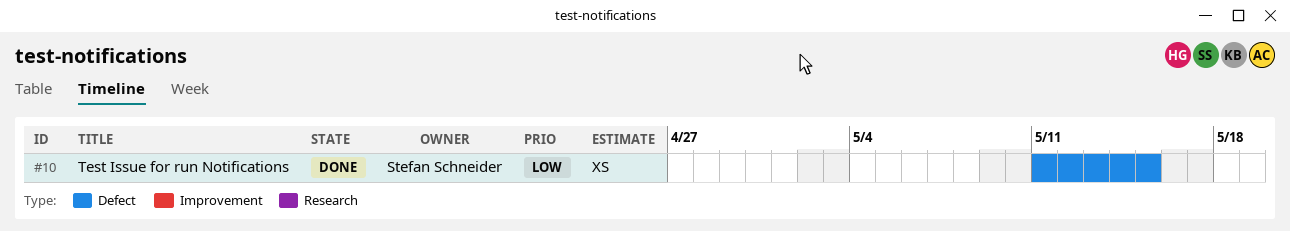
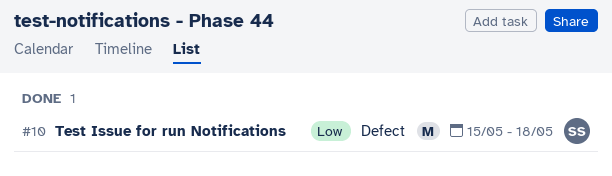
#10, estimate: XS -> M
#10, start: May 11 -> May 15
#10, due: May 15 -> May 18

